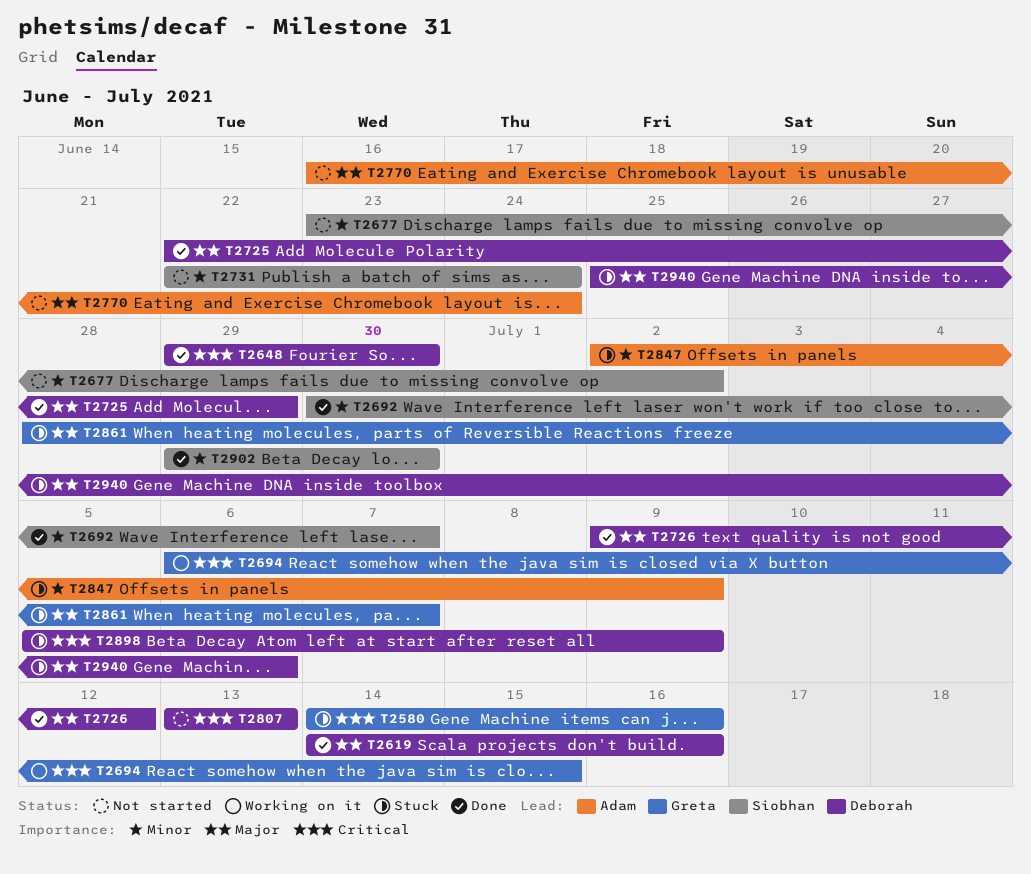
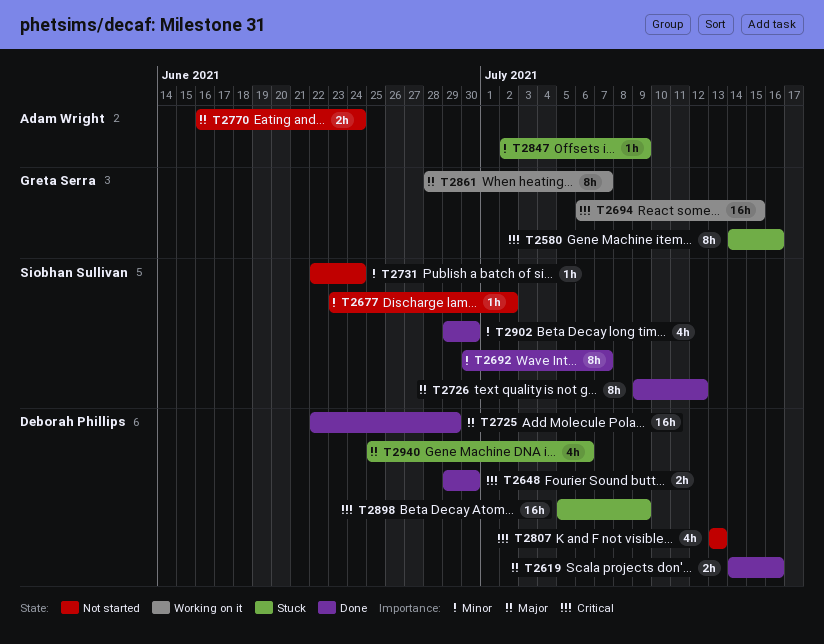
T2726, owner: Deborah Phillips -> Siobhan Sullivan
T2861, status: Stuck -> Working on it

